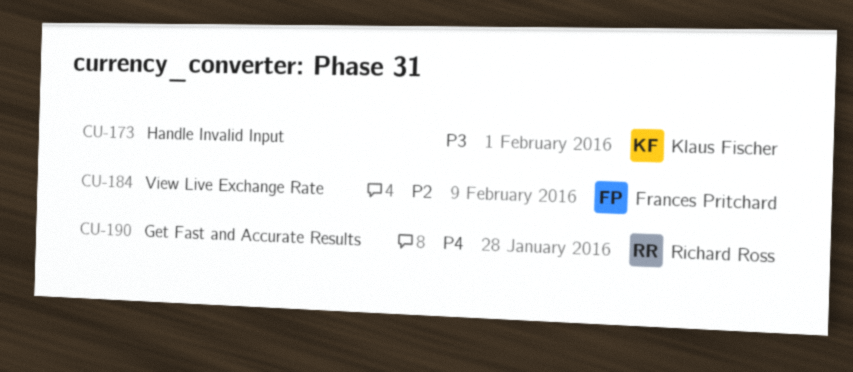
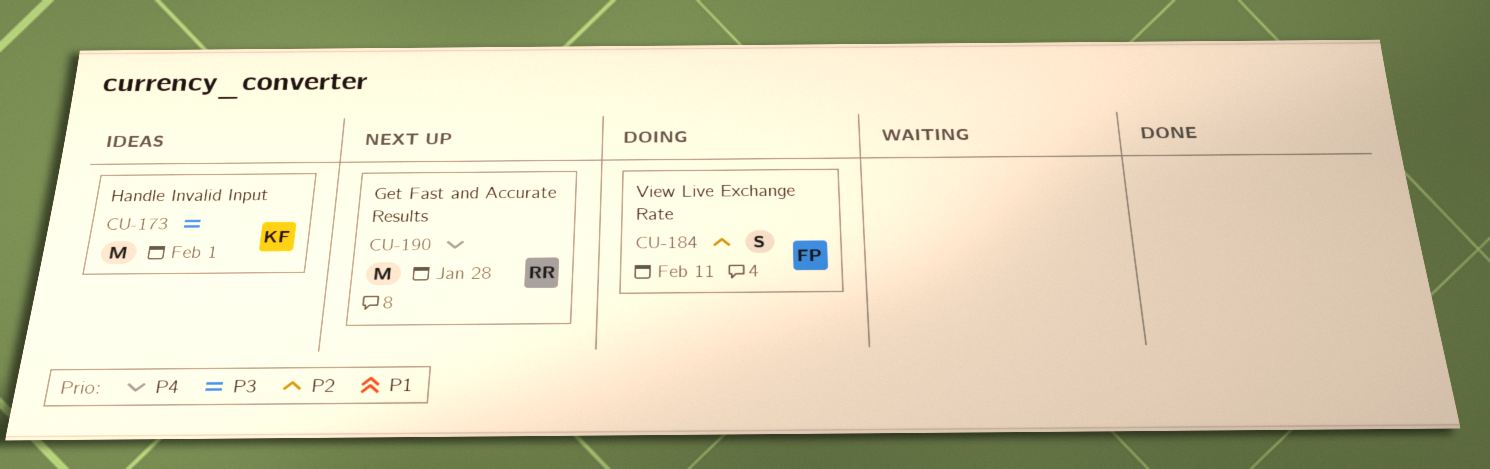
CU-184, due: Feb 9 -> Feb 11

